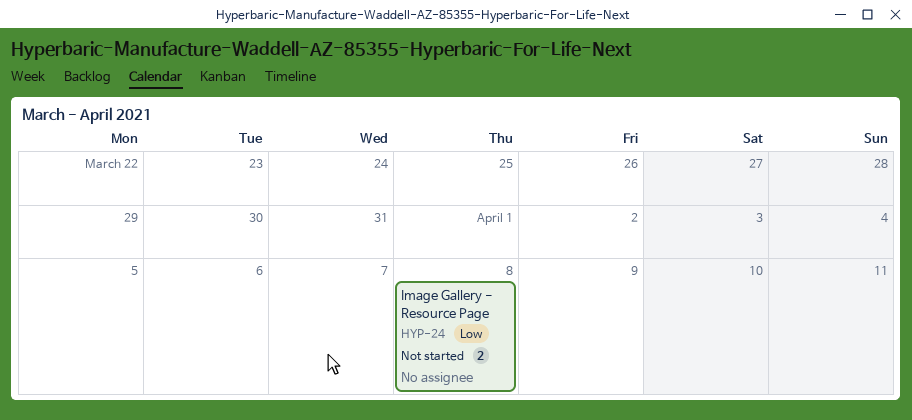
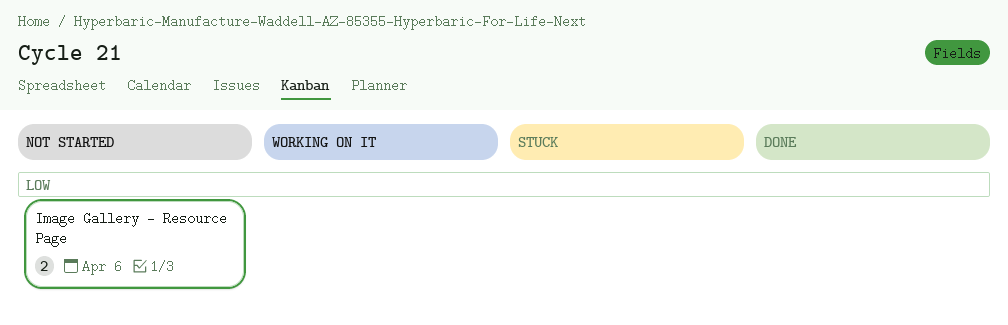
Image Gallery - Resource Page, due: Apr 8 -> Apr 6

